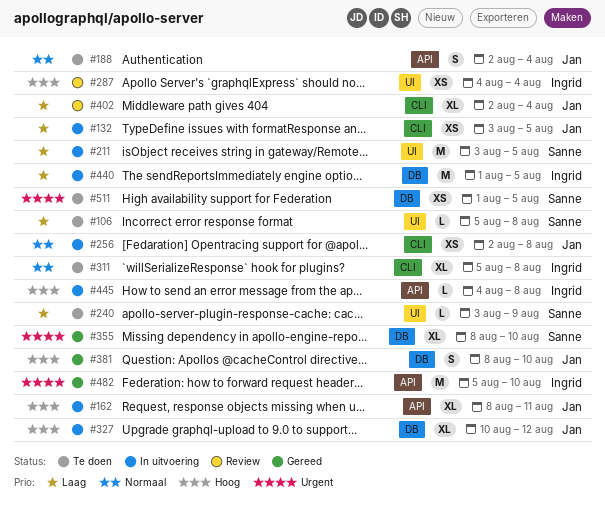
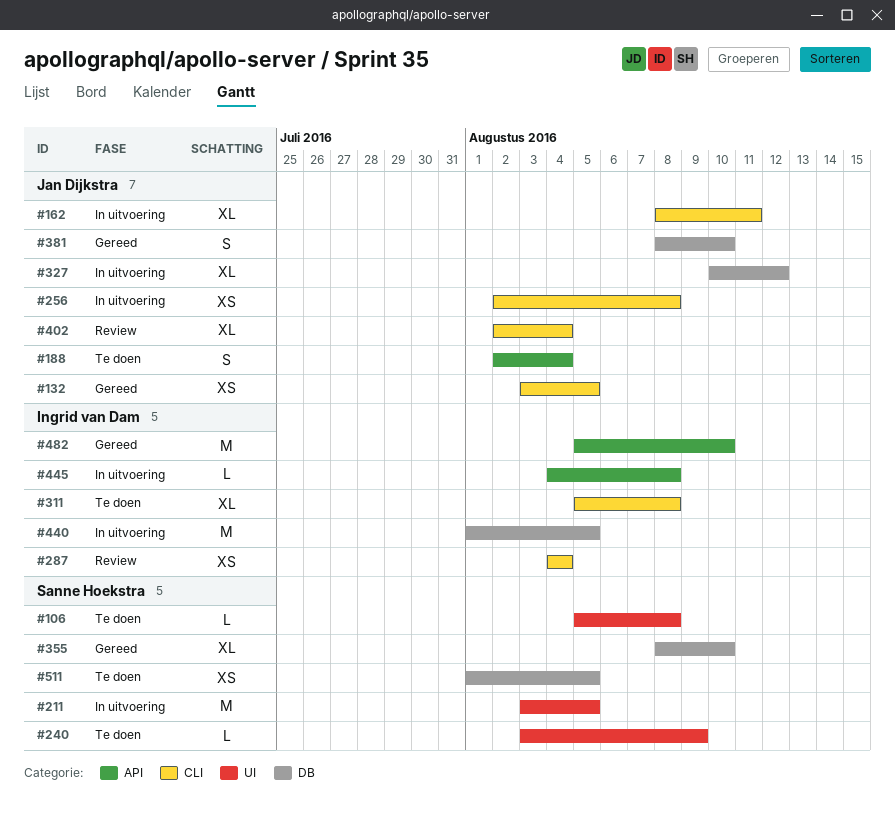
#132, status: In uitvoering -> Gereed
#162, label: API -> CLI
#287, label: UI -> CLI

